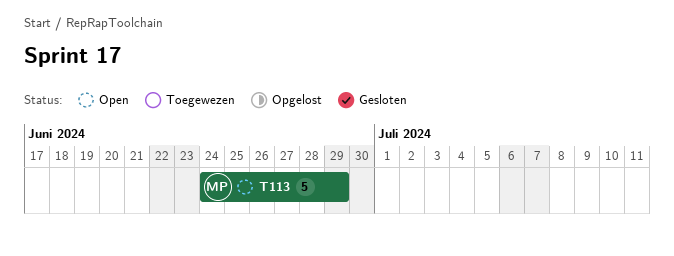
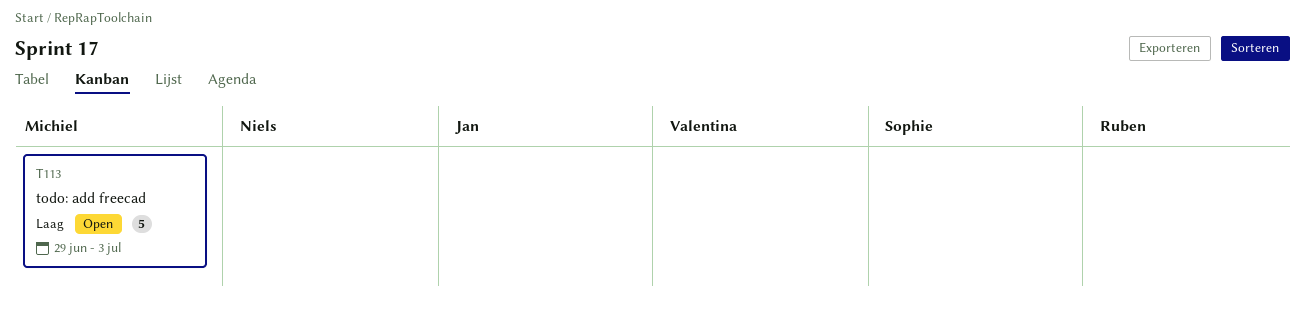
T113, start: Jun 24 -> Jun 29
T113, due: Jun 29 -> Jul 3

